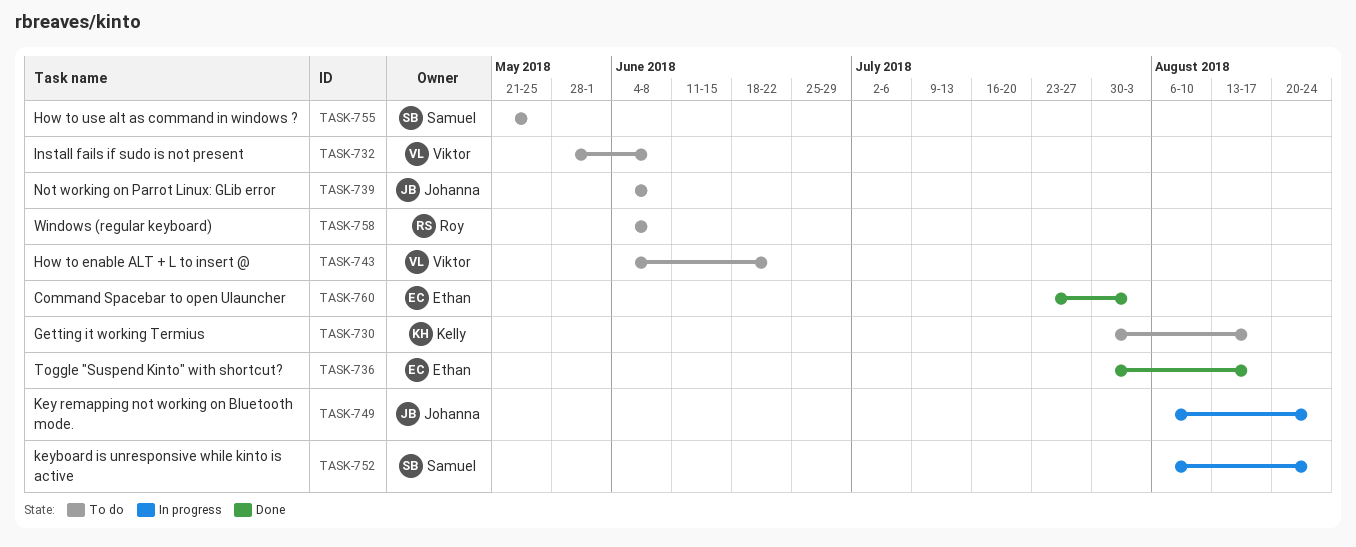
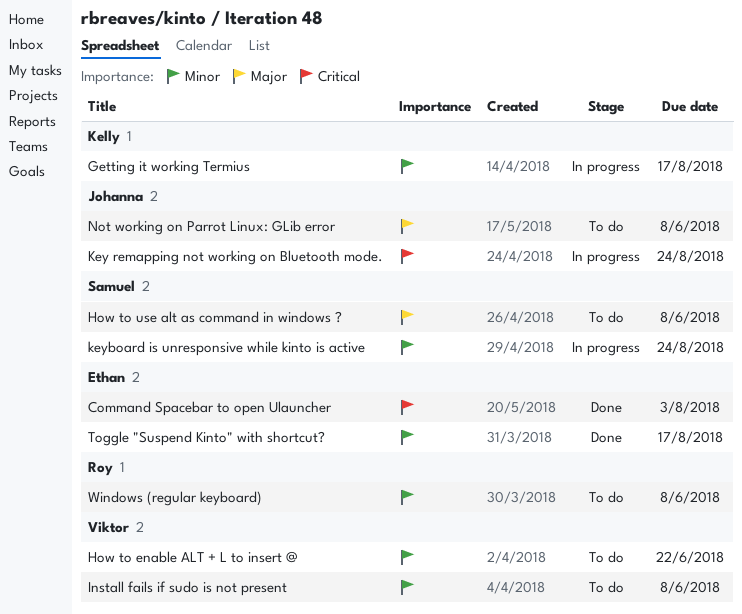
Getting it working Termius, status: To do -> In progress
How to use alt as command in windows ?, due: May 25 -> Jun 8

